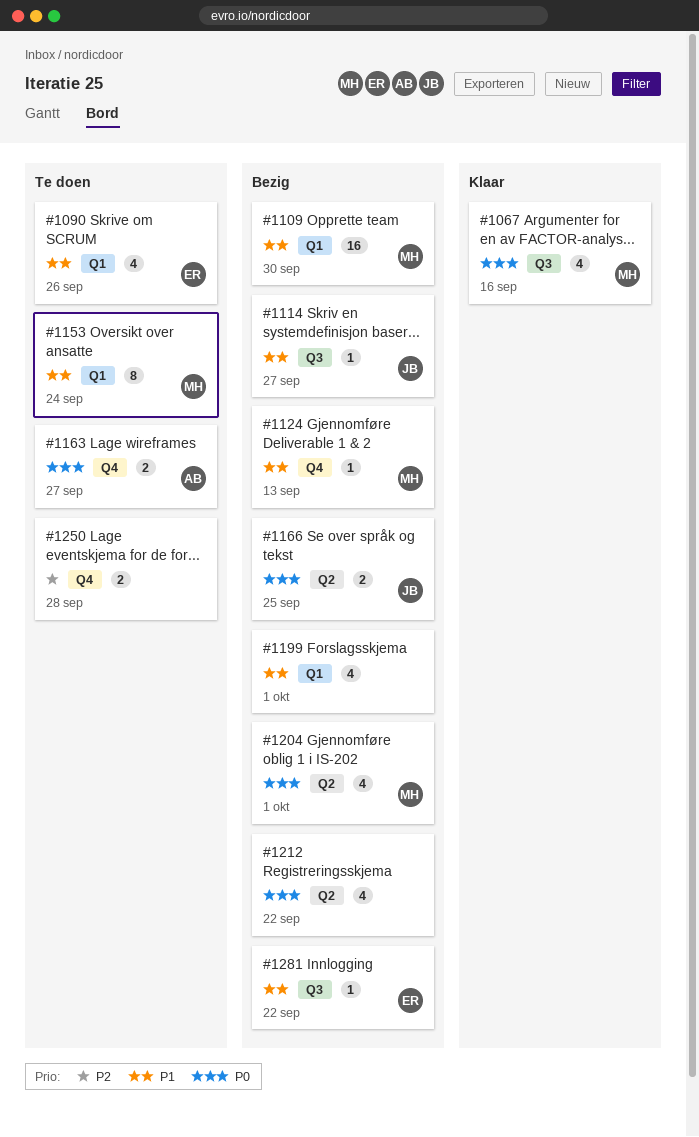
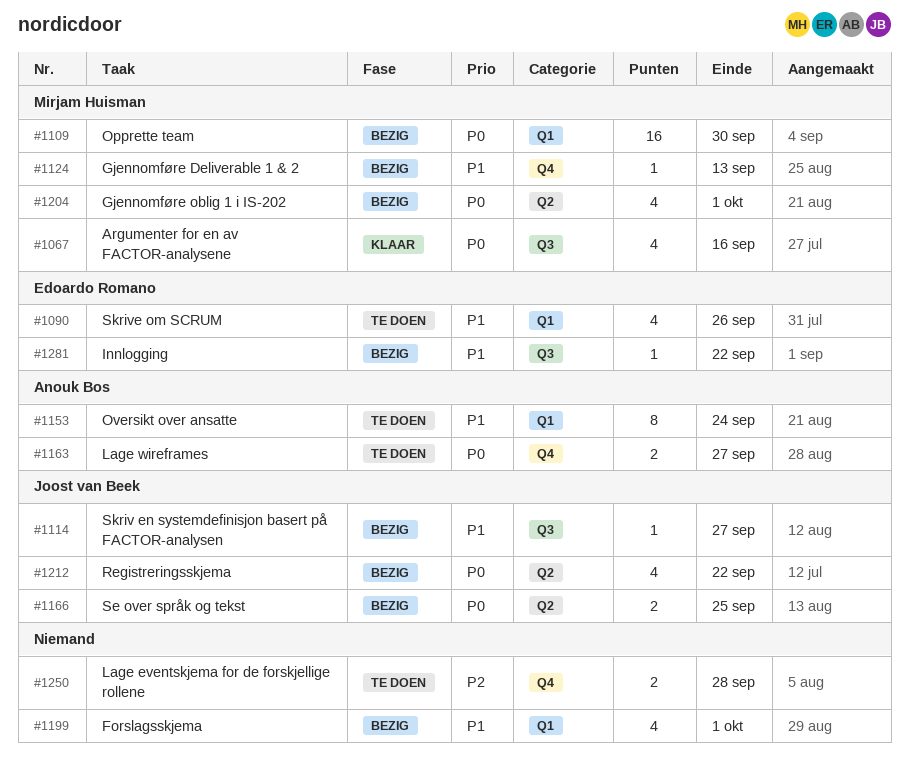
#1109, priority: P1 -> P0
#1153, owner: Mirjam Huisman -> Anouk Bos
#1212, owner: none -> Joost van Beek

